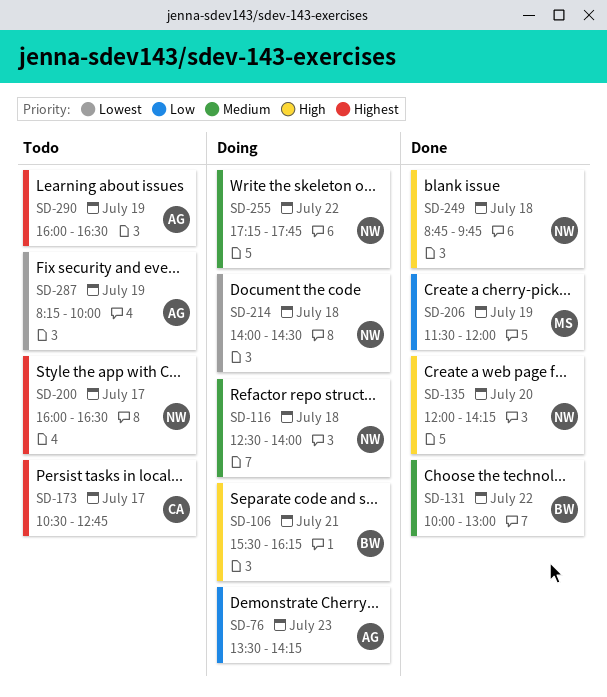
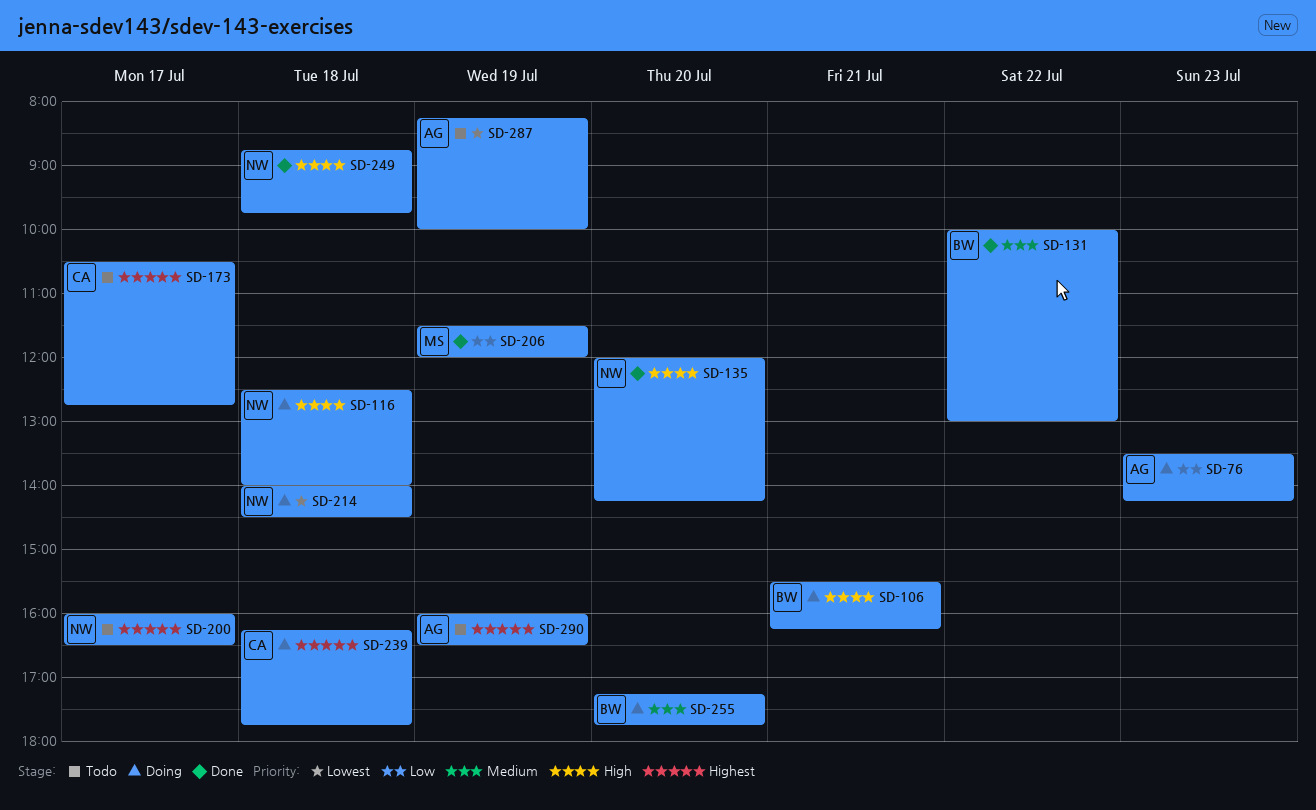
SD-116, priority: Medium -> High
SD-239: none -> present
SD-255, owner: NW -> BW
SD-255, day: Jul 22 -> Jul 20

